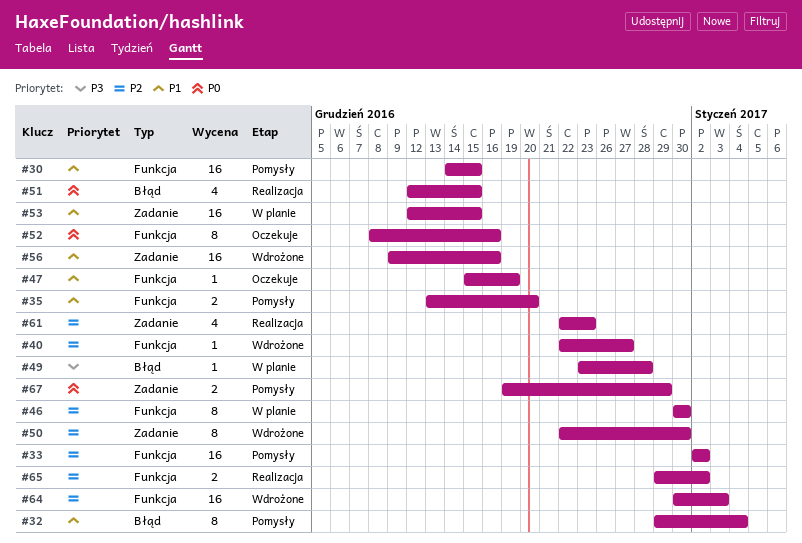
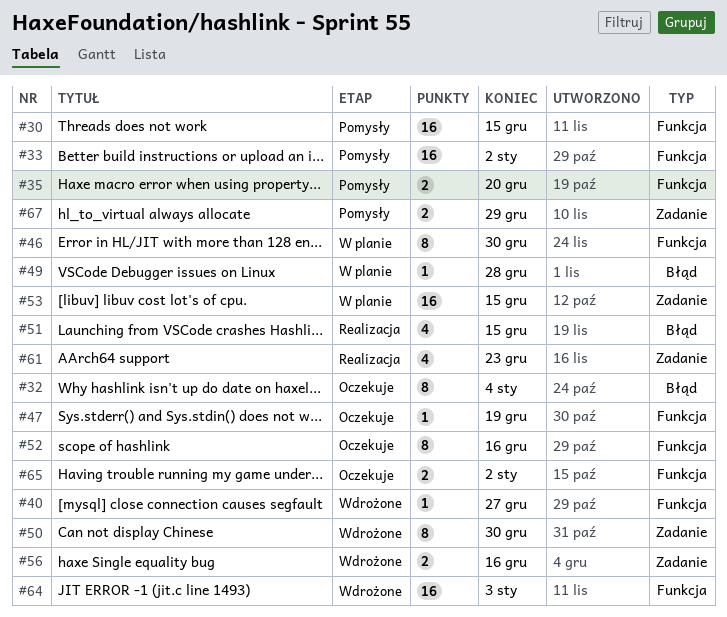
#32, status: Pomysły -> Oczekuje
#56, estimate: 16 -> 2
#65, status: Realizacja -> Oczekuje

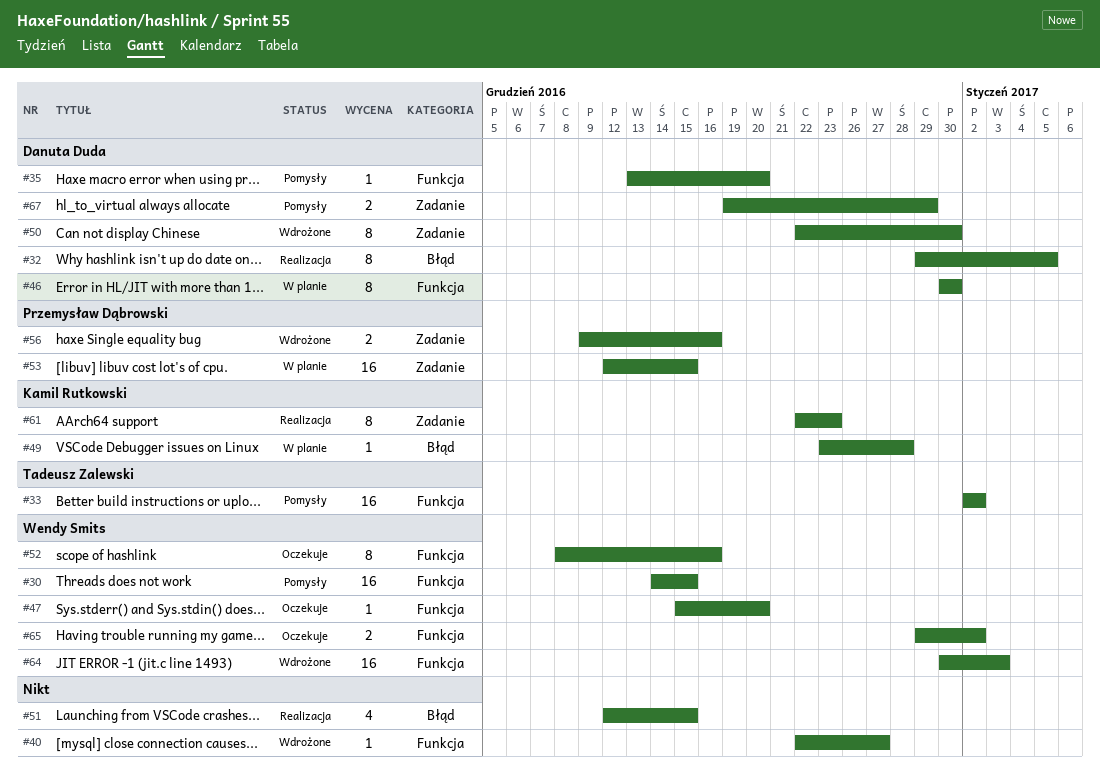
#32, status: Oczekuje -> Realizacja
#32, due: Jan 4 -> Jan 5
#35, estimate: 2 -> 1
#47, due: Dec 19 -> Dec 20
#61, estimate: 4 -> 8

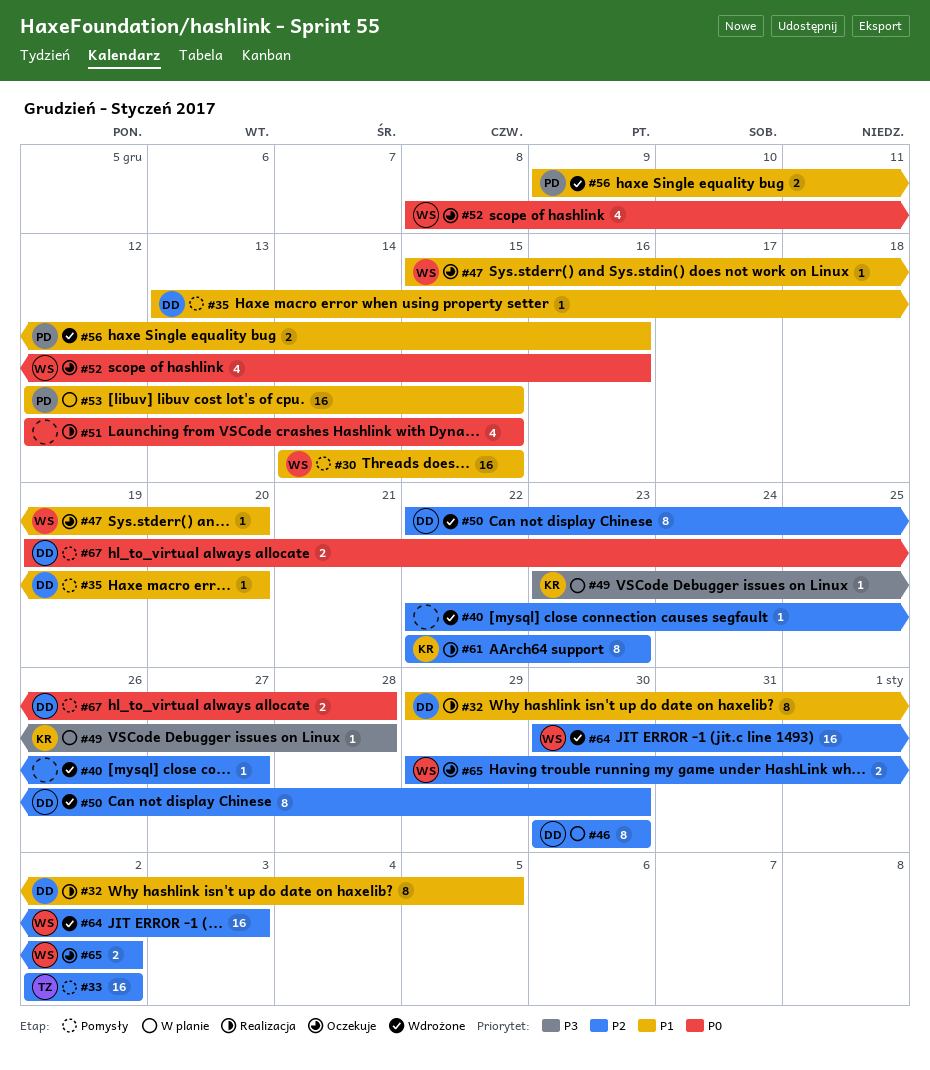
#52, estimate: 8 -> 4
#67, due: Dec 29 -> Dec 28

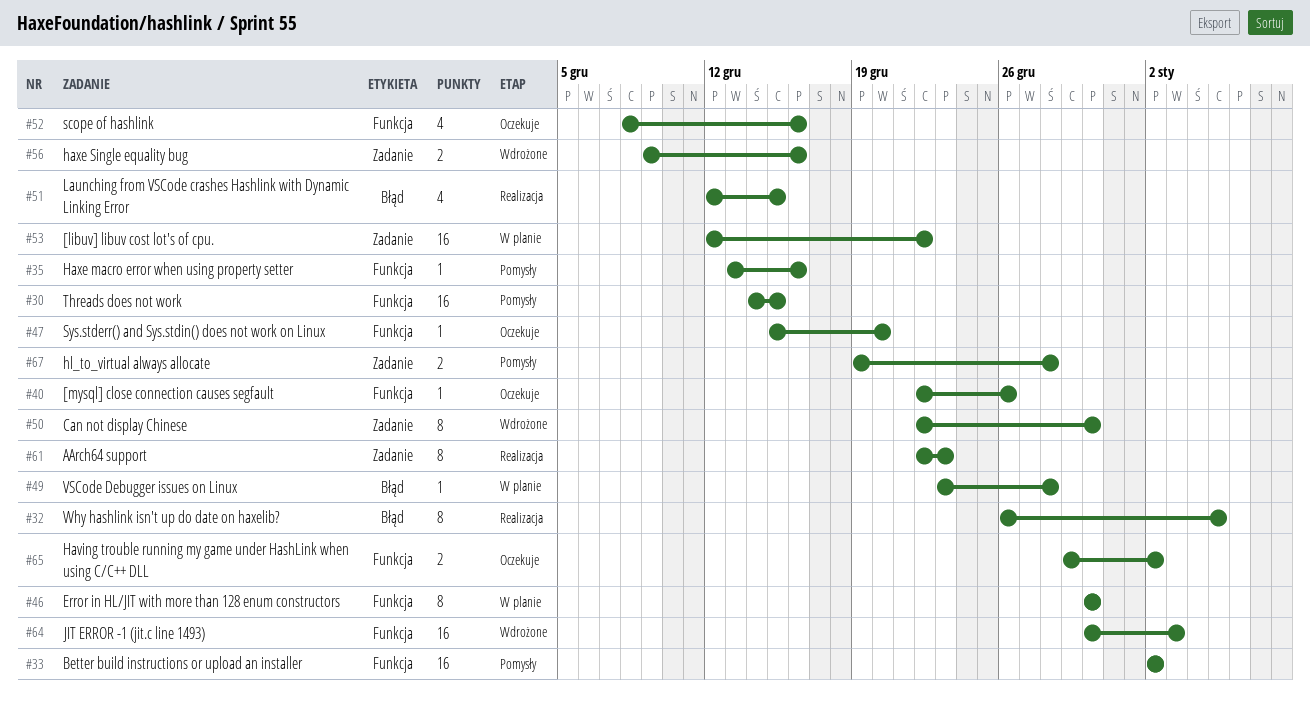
#32, start: Dec 29 -> Dec 26
#35, due: Dec 20 -> Dec 16
#40, status: Wdrożone -> Oczekuje
#40, due: Dec 27 -> Dec 26
#53, due: Dec 15 -> Dec 22

